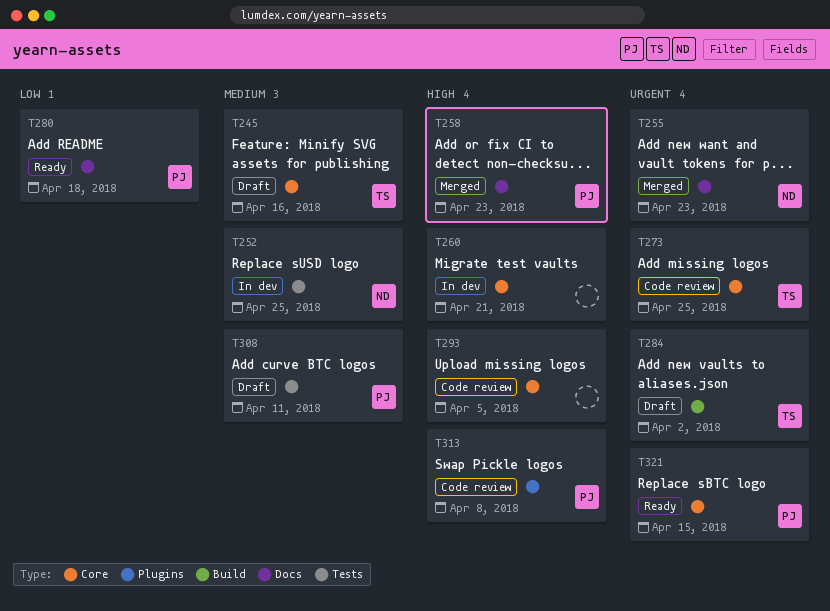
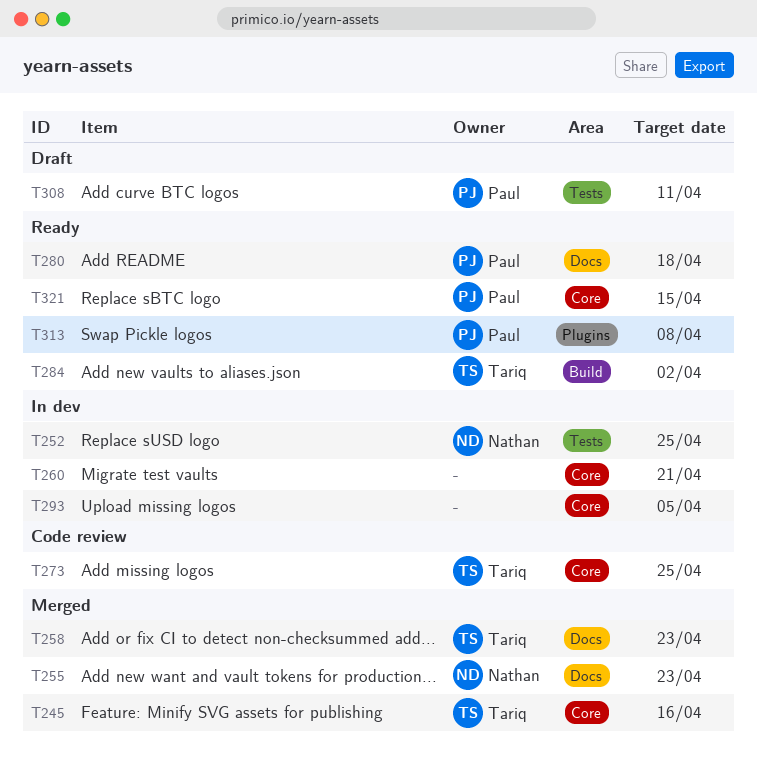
T245, status: Draft -> Merged
T258, owner: Paul -> Tariq
T284, status: Draft -> Ready
T293, status: Code review -> In dev
T313, status: Code review -> Ready

